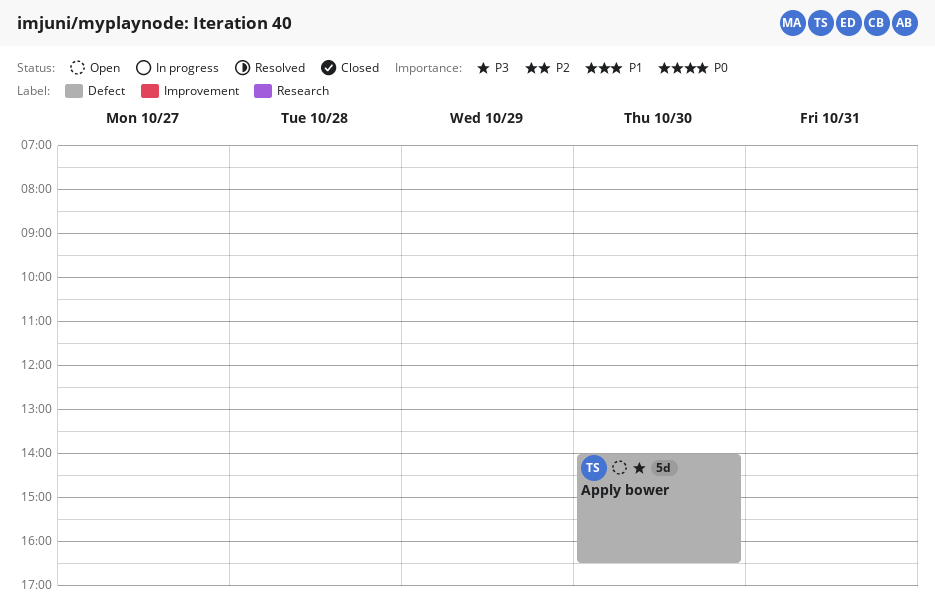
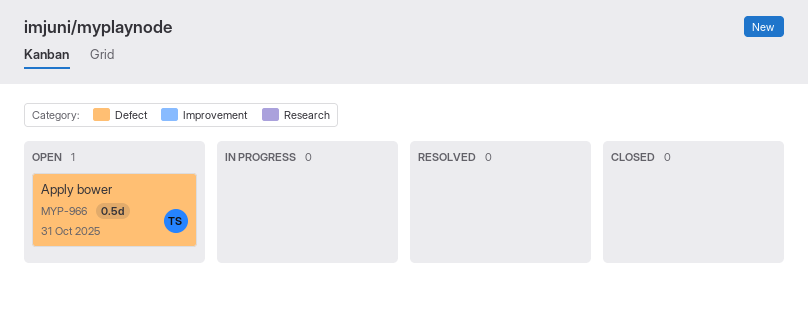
Apply bower, estimate: 5d -> 0.5d
Apply bower, day: Oct 30 -> Oct 31

